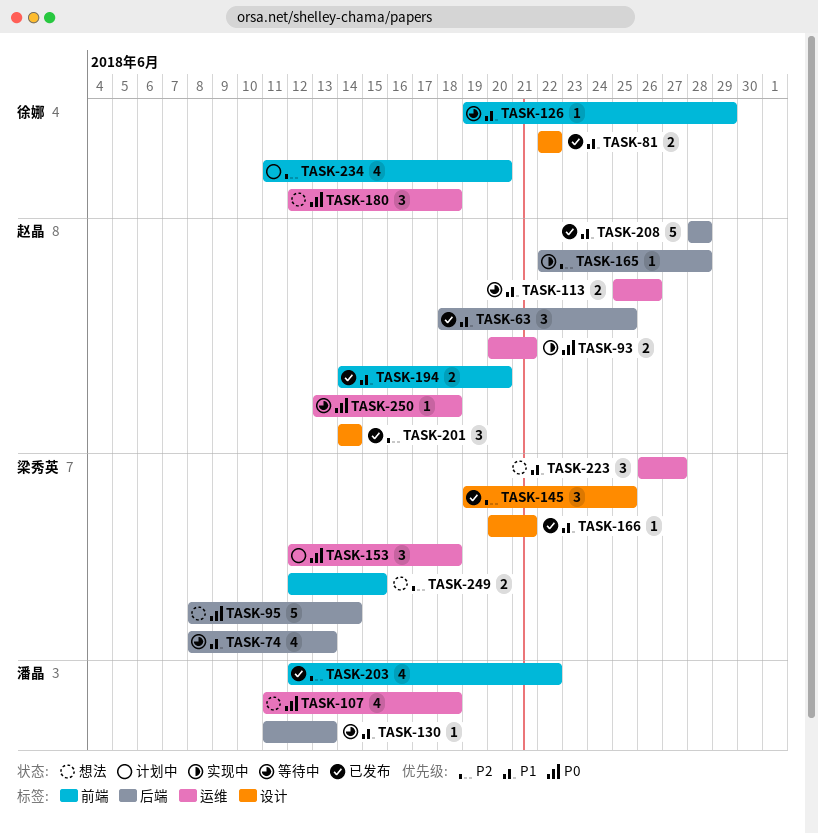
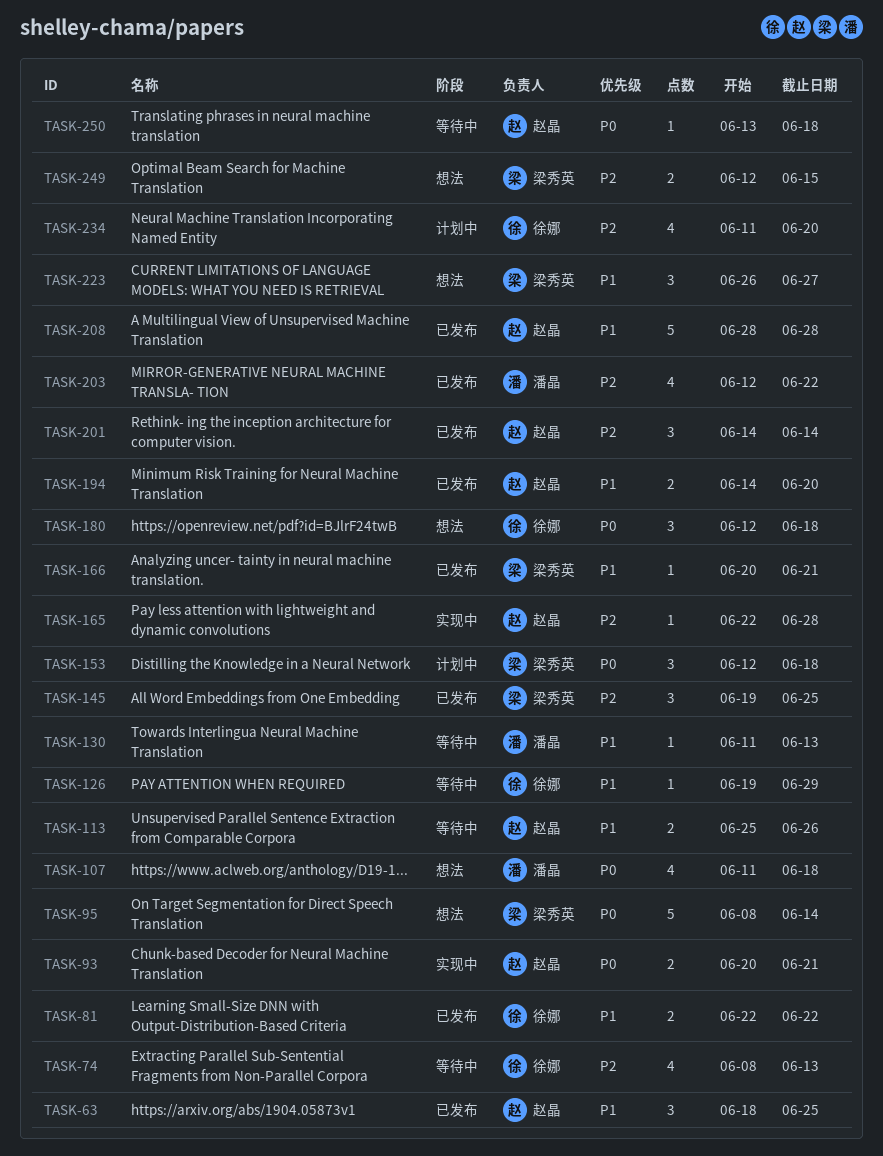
TASK-74, owner: 梁秀英 -> 徐娜
TASK-74, priority: P1 -> P2

